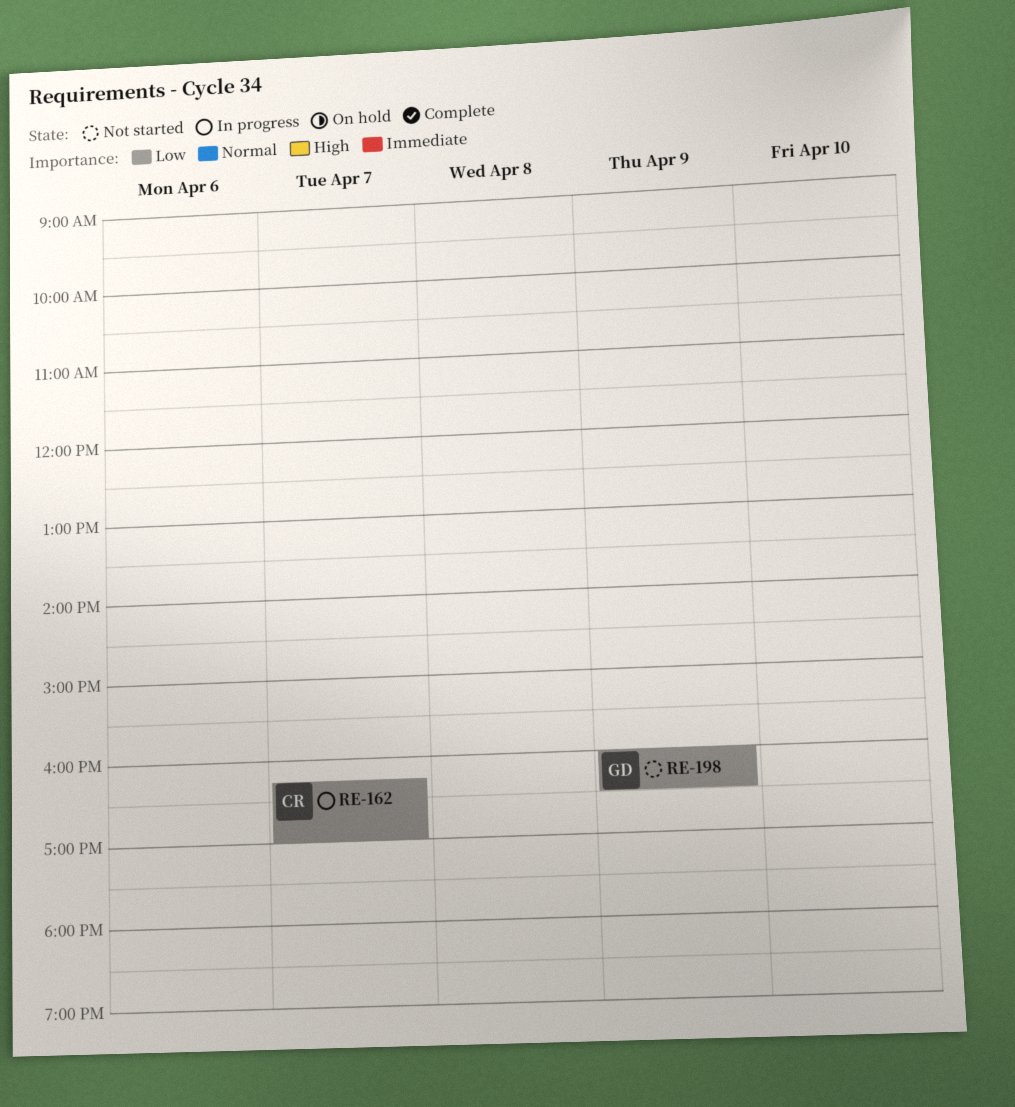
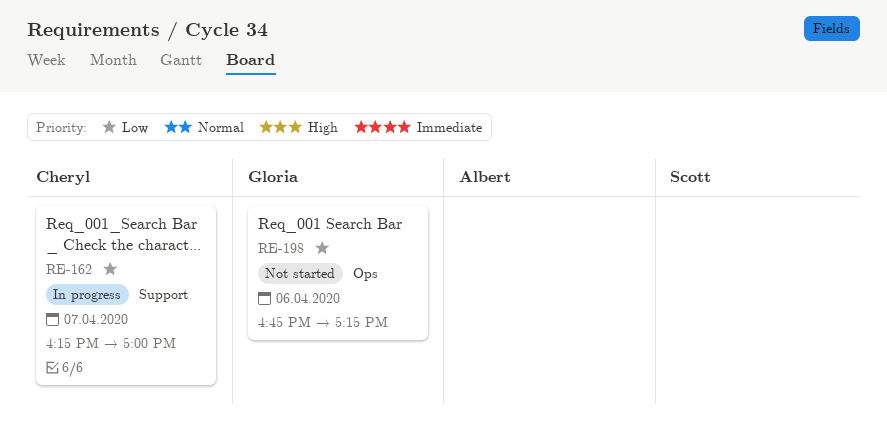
RE-198, day: Apr 9 -> Apr 6
RE-198, begins: 16:00 -> 16:45
RE-198, ends: 16:30 -> 17:15

